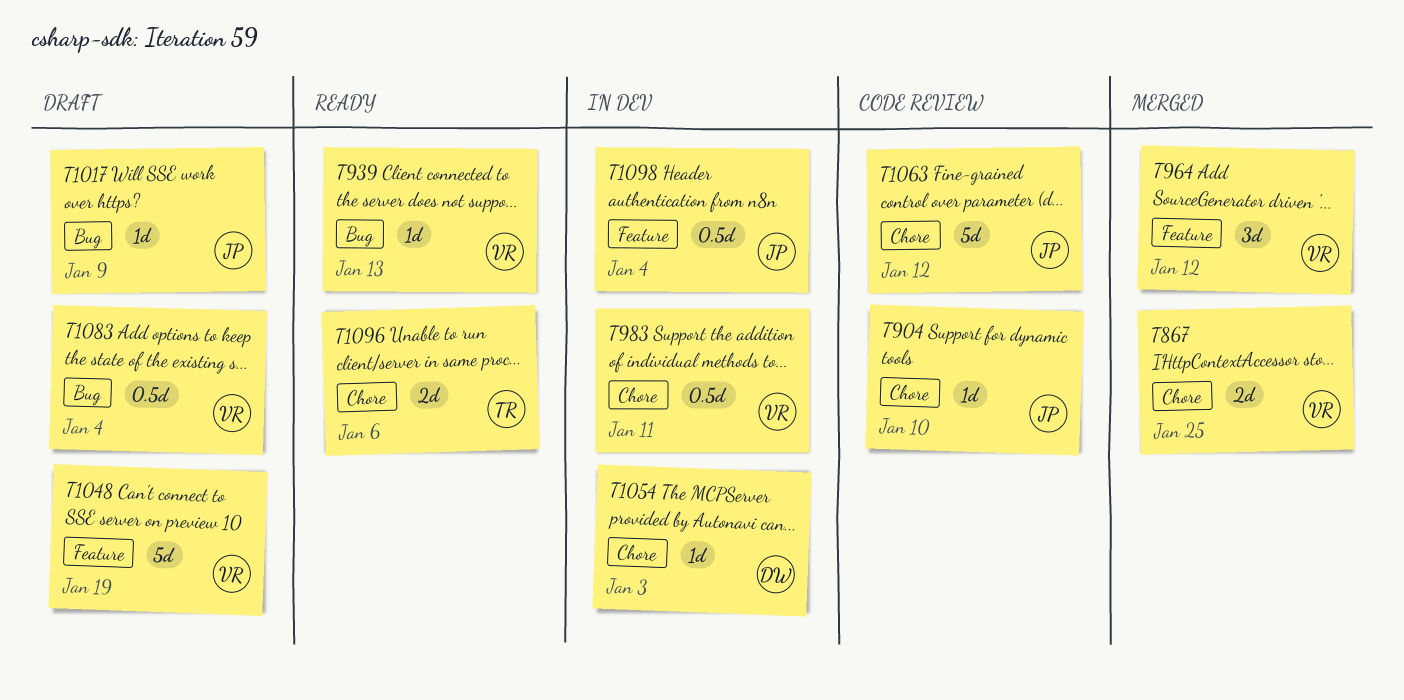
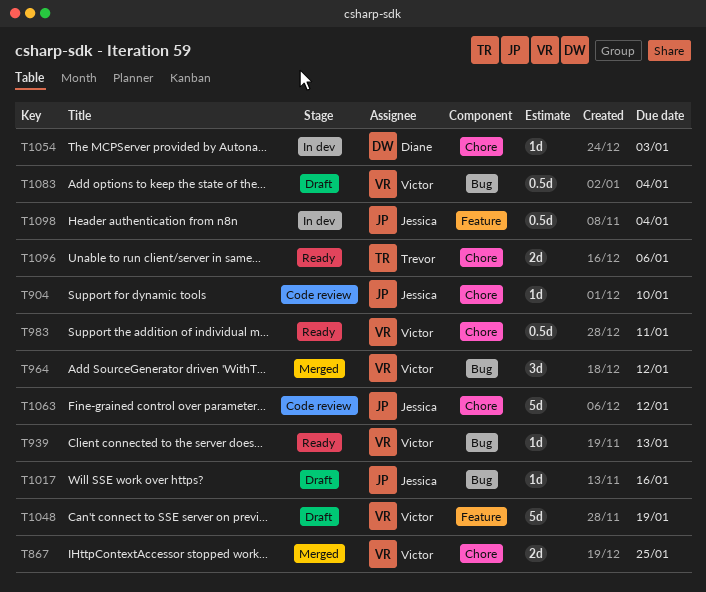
T964, label: Feature -> Bug
T983, status: In dev -> Ready
T1017, due: Jan 9 -> Jan 16

